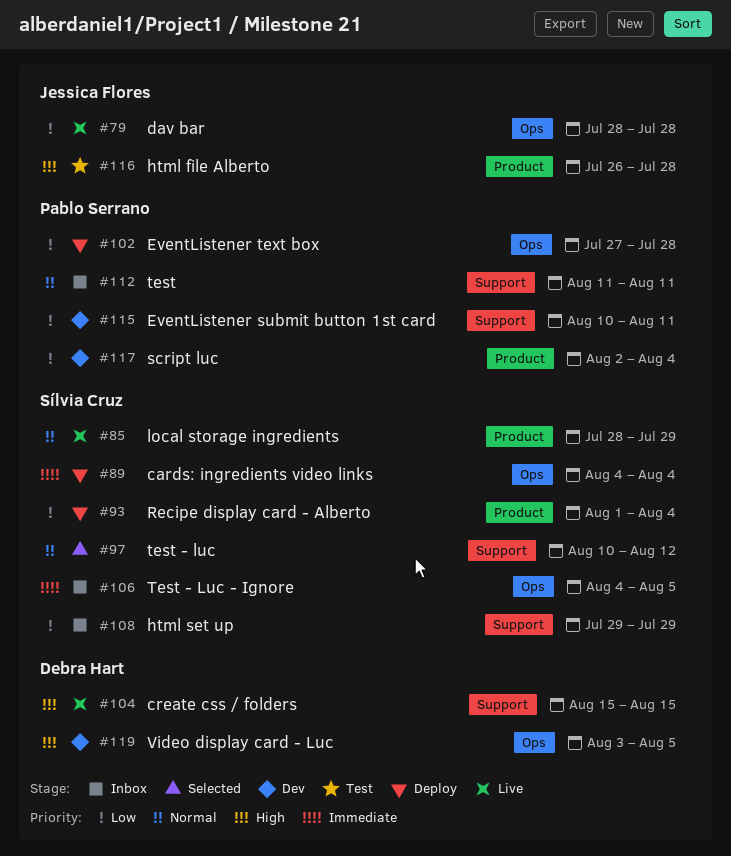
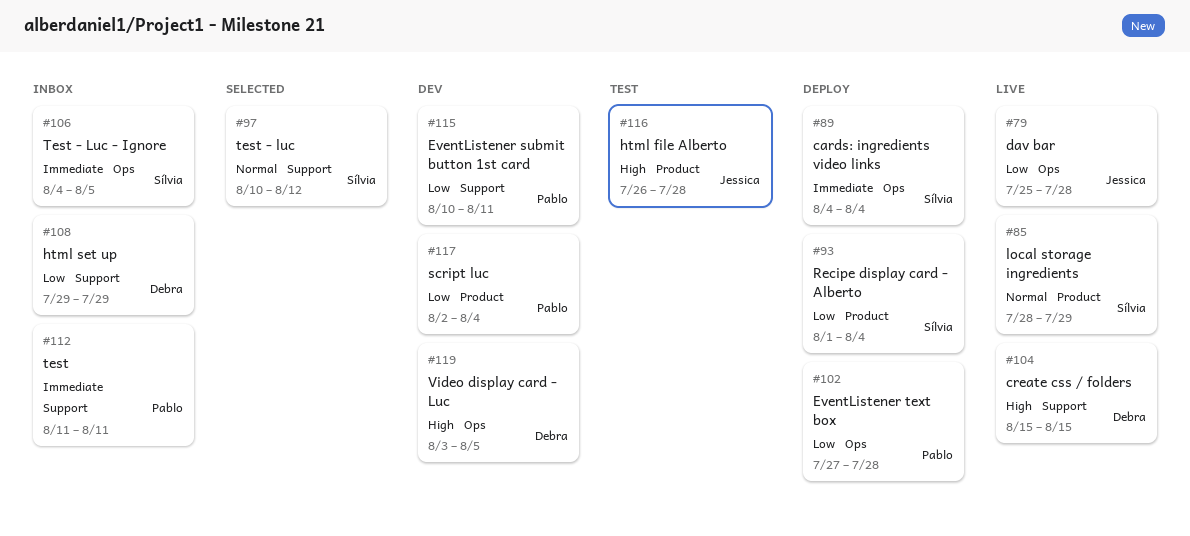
#79, start: Jul 28 -> Jul 25
#108, owner: Sílvia Cruz -> Debra Hart
#112, priority: Normal -> Immediate

